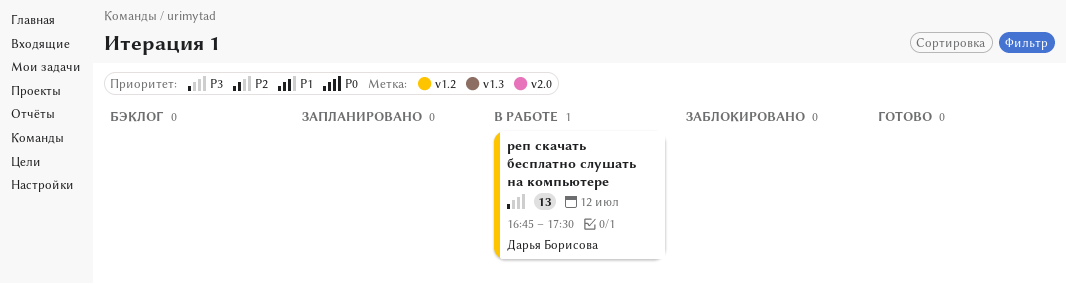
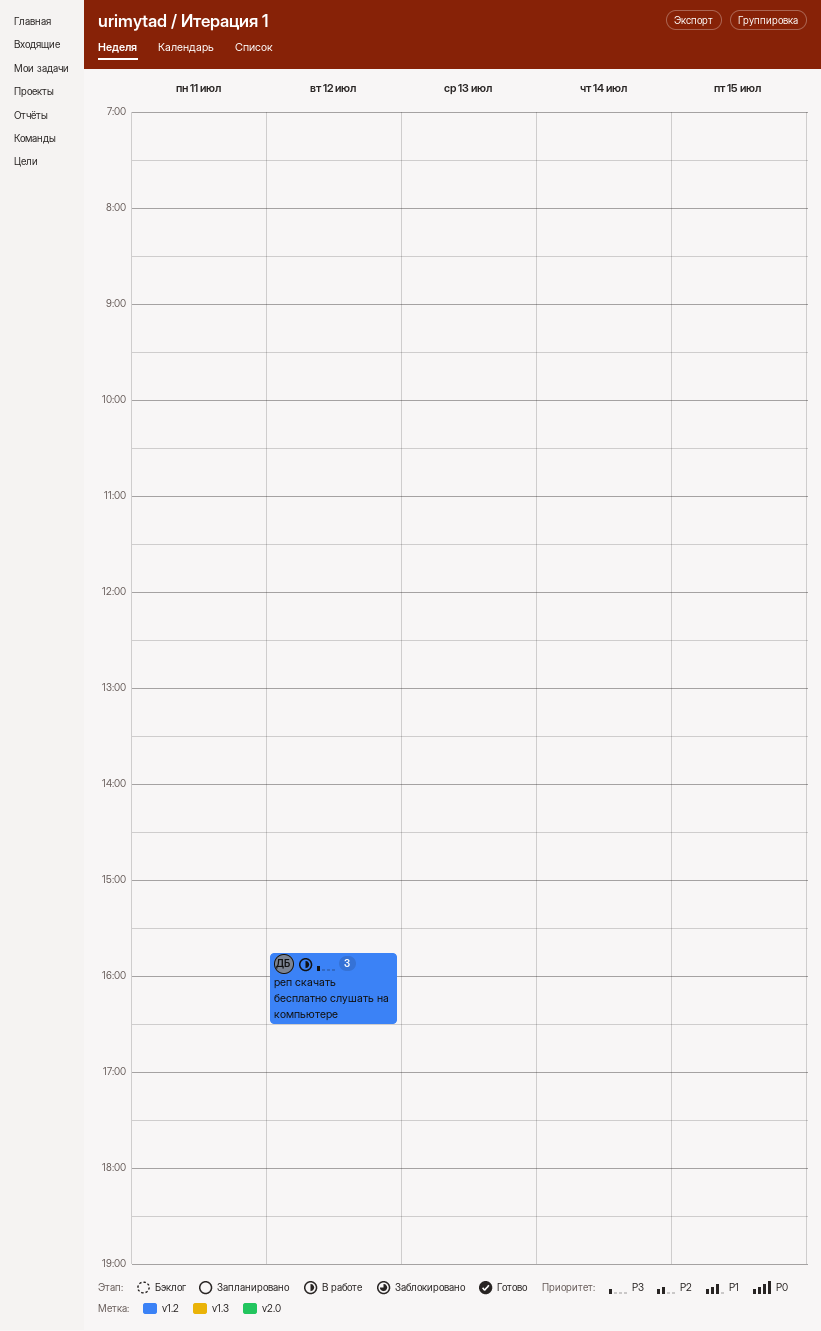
реп скачать бесплатно слушать на компьютере, estimate: 13 -> 3
реп скачать бесплатно слушать на компьютере, begins: 16:45 -> 15:45
реп скачать бесплатно слушать на компьютере, ends: 17:30 -> 16:30

